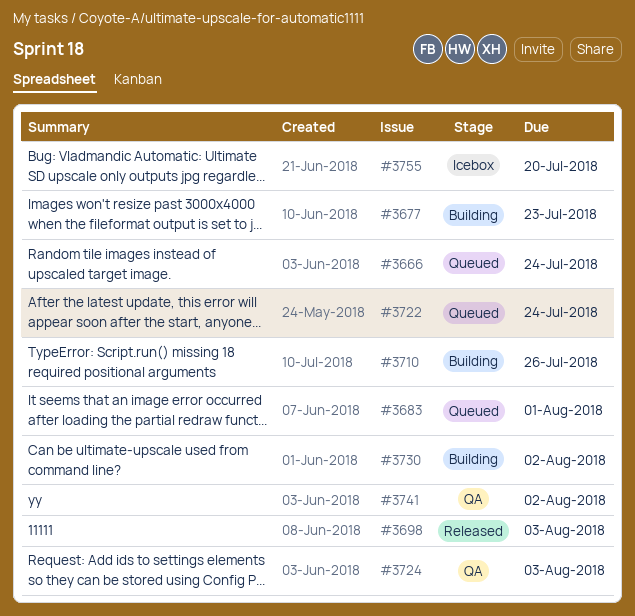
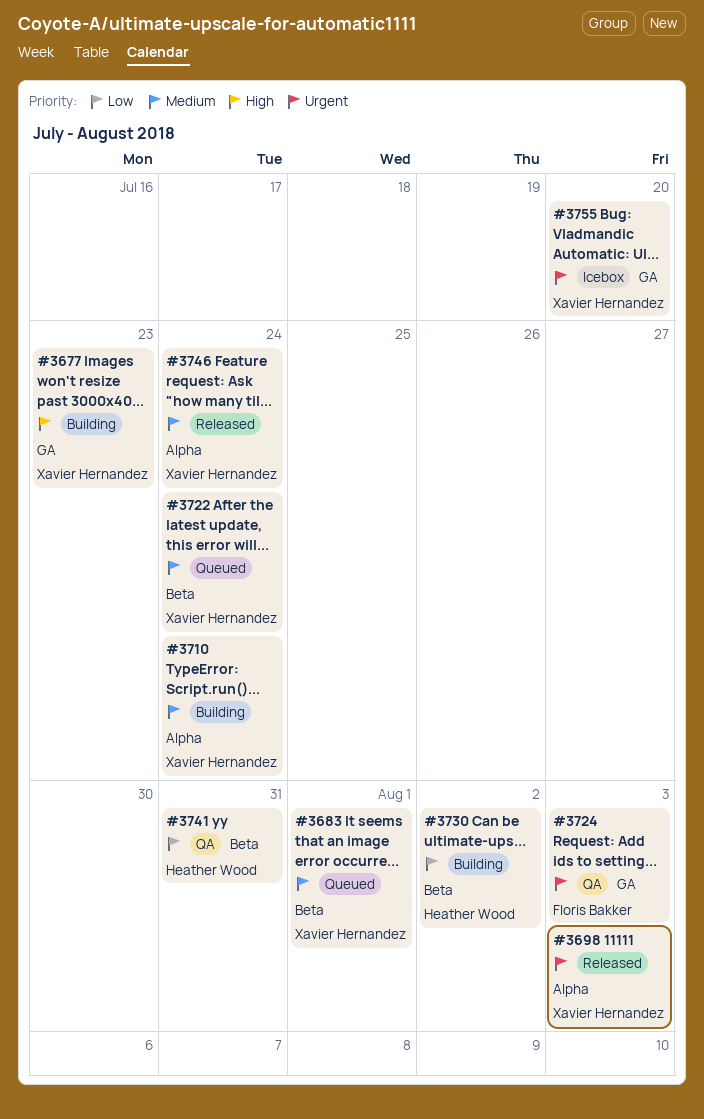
#3666: present -> none
#3710, due: Jul 26 -> Jul 24
#3741, due: Aug 2 -> Jul 31
#3746: none -> present

